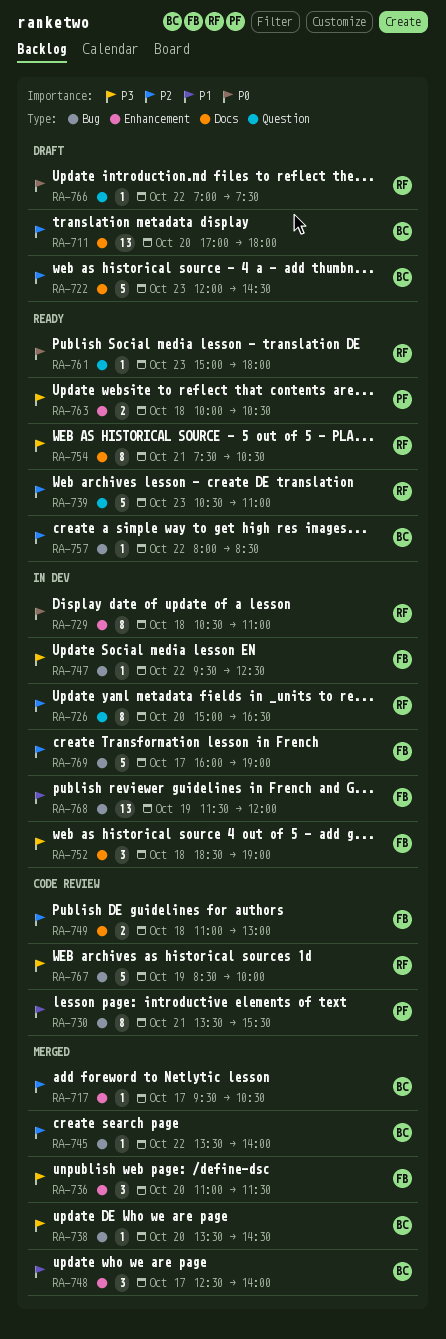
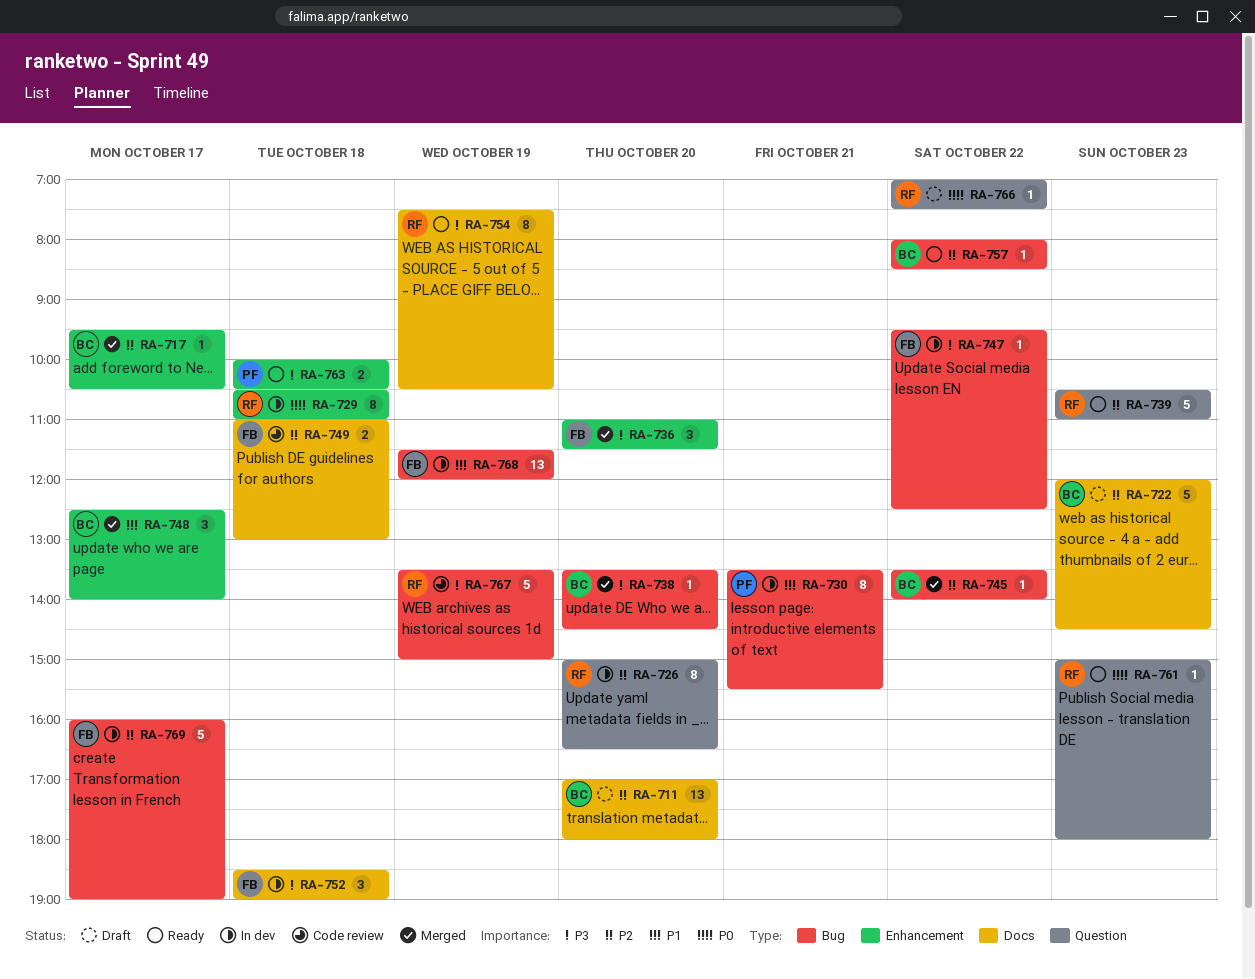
RA-730, status: Code review -> In dev
RA-754, day: Oct 21 -> Oct 19
RA-767, begins: 08:30 -> 13:30
RA-767, ends: 10:00 -> 15:00

